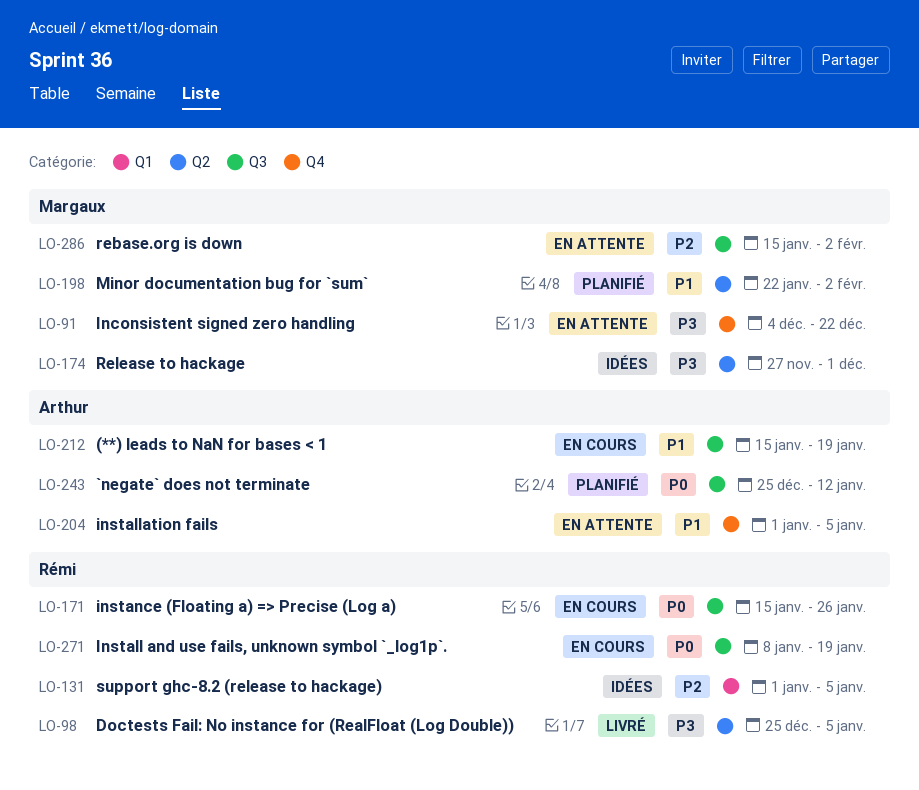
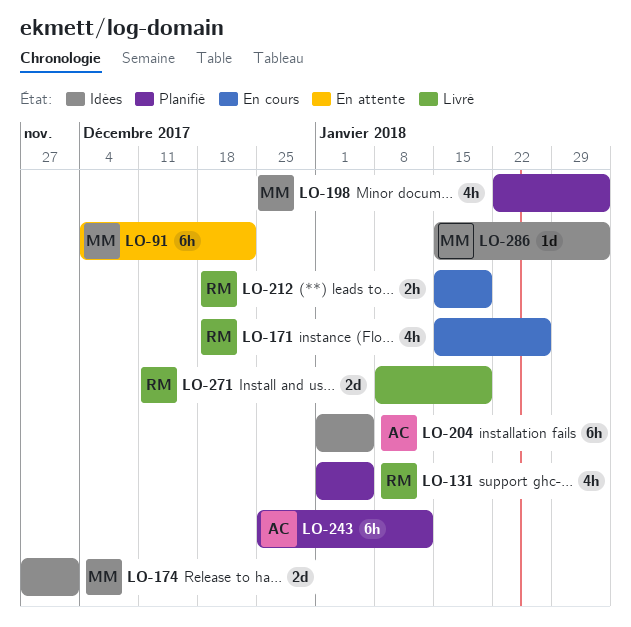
LO-98: present -> none
LO-131, status: Idées -> Planifié
LO-204, status: En attente -> Idées
LO-212, owner: Arthur -> Rémi
LO-271, status: En cours -> Livré
LO-286, status: En attente -> Idées

